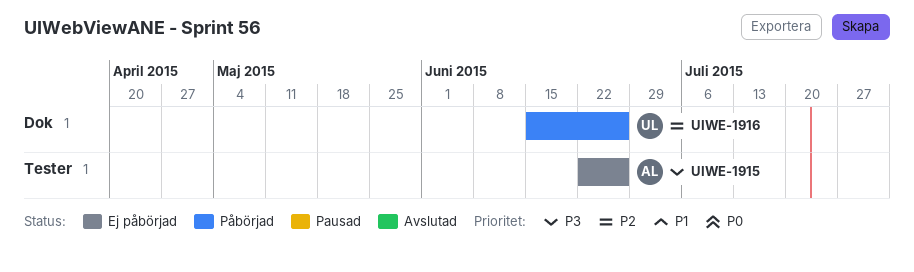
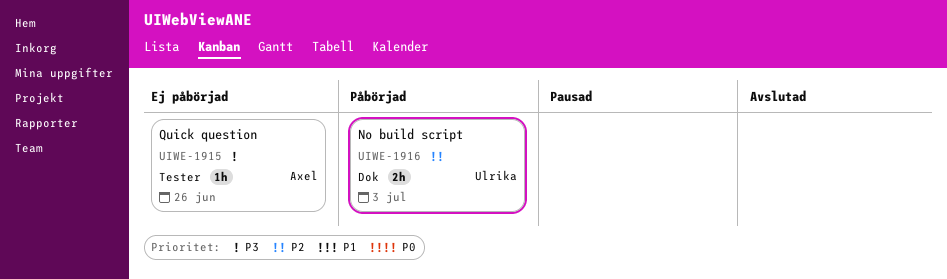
UIWE-1916, due: Jun 26 -> Jul 3

